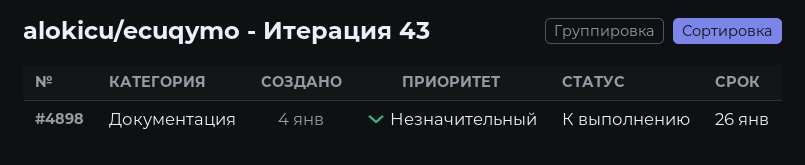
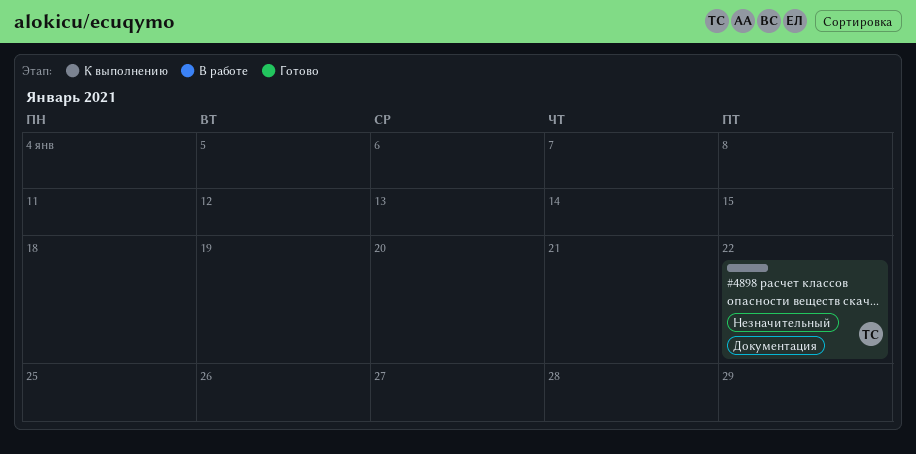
#4898, due: Jan 26 -> Jan 22

